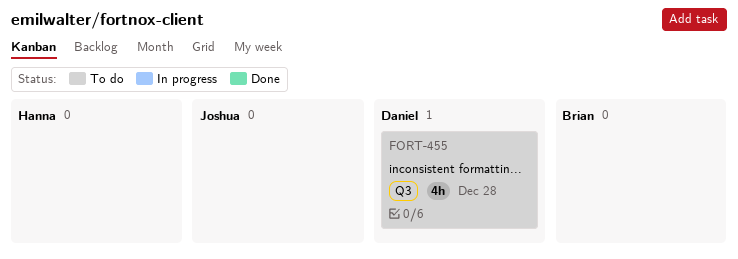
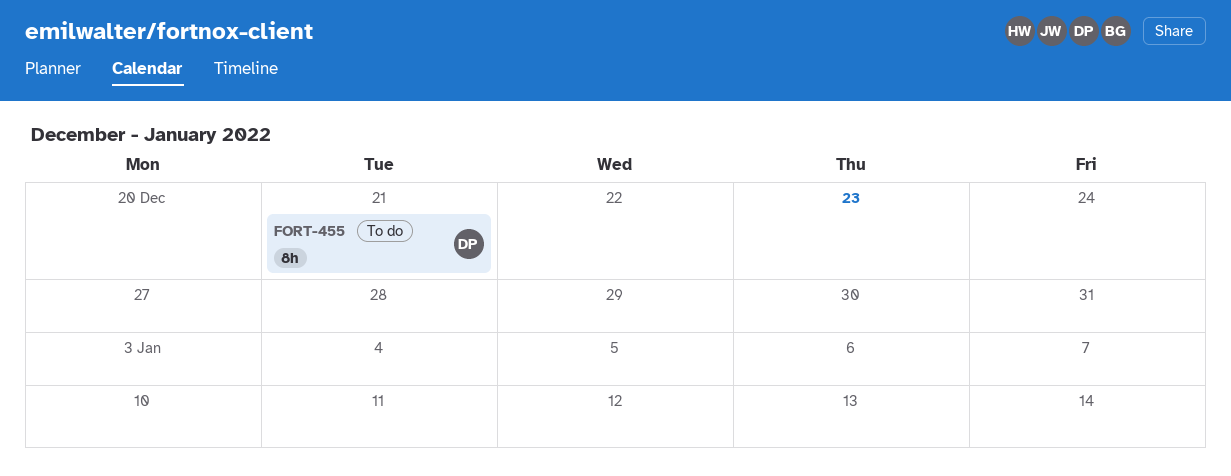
FORT-455, estimate: 4h -> 8h
FORT-455, due: Dec 28 -> Dec 21

